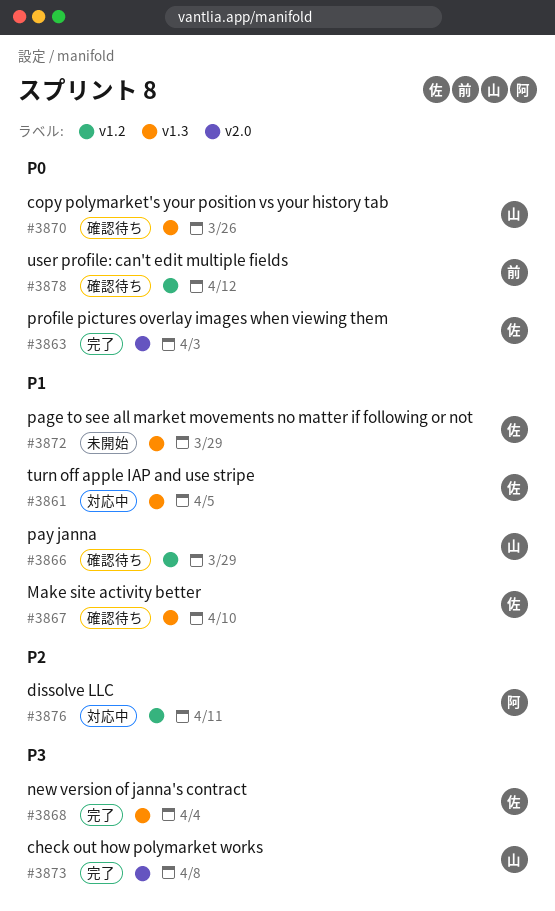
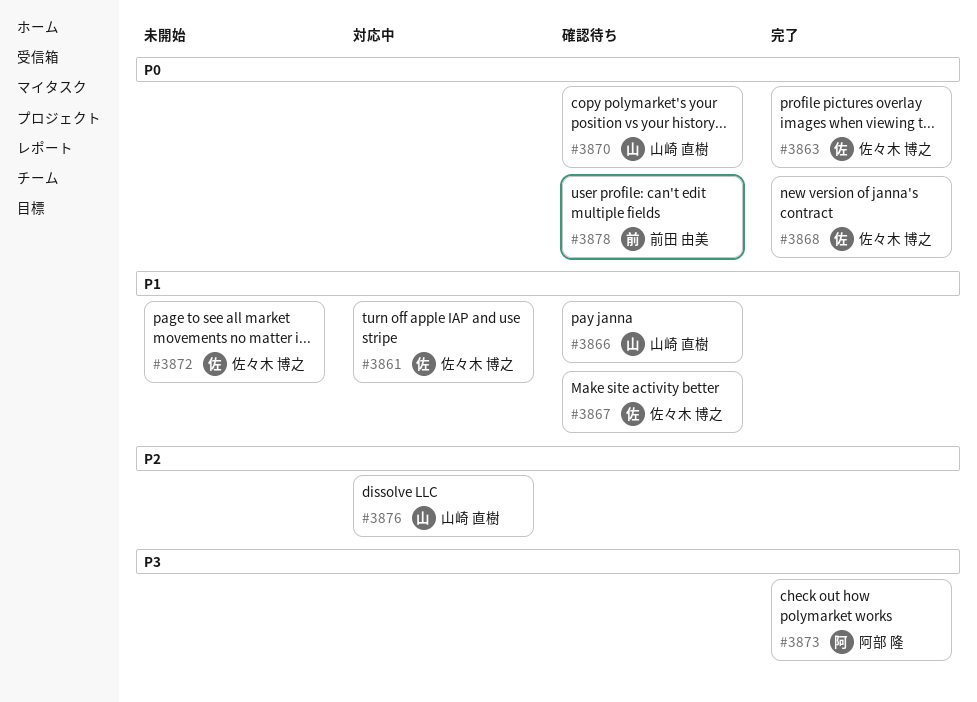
#3868, priority: P3 -> P0
#3873, owner: 山崎 直樹 -> 阿部 隆
#3876, owner: 阿部 隆 -> 山崎 直樹

